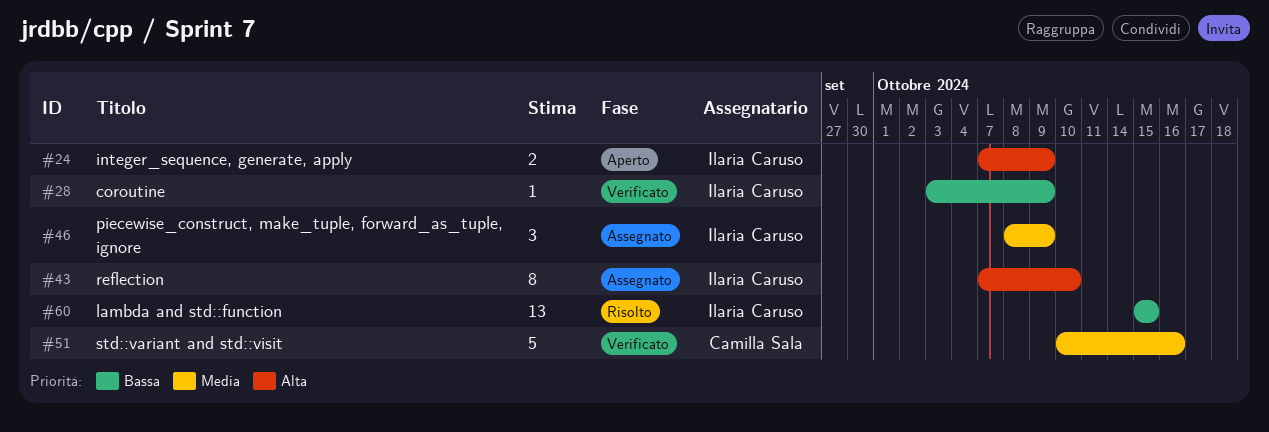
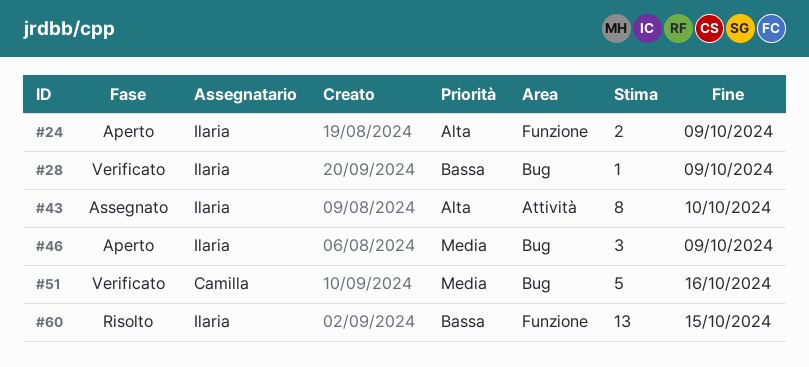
#46, status: Assegnato -> Aperto

